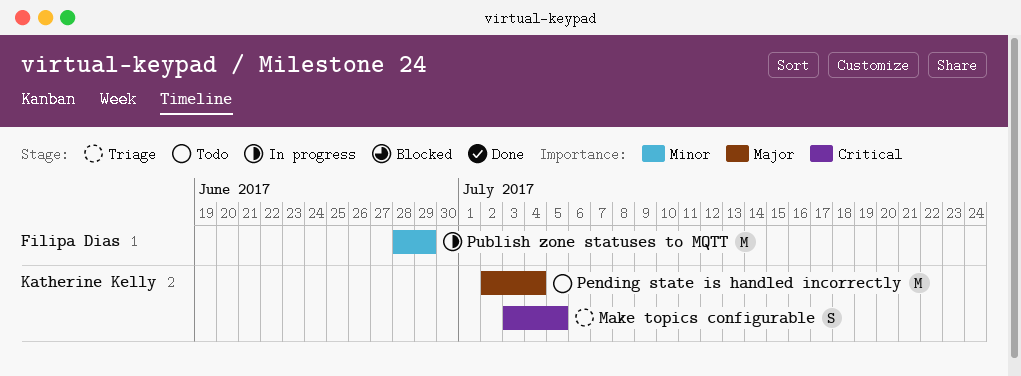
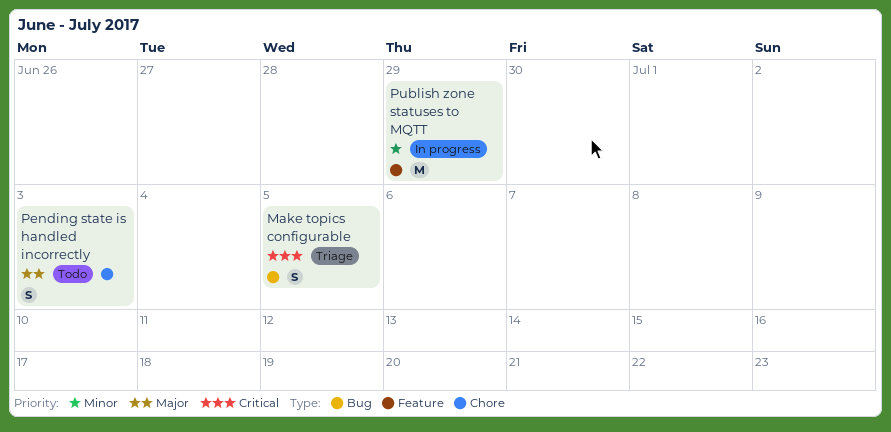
Pending state is handled incorrectly, estimate: M -> S
Pending state is handled incorrectly, due: Jul 4 -> Jul 3

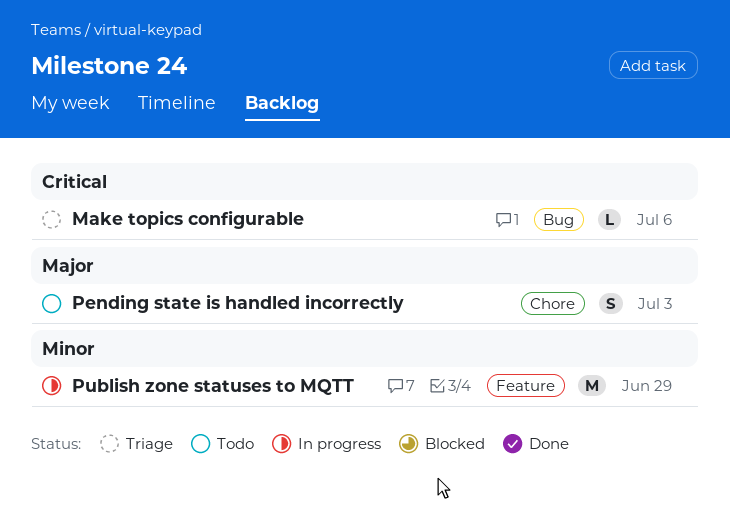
Make topics configurable, estimate: S -> L
Make topics configurable, due: Jul 5 -> Jul 6

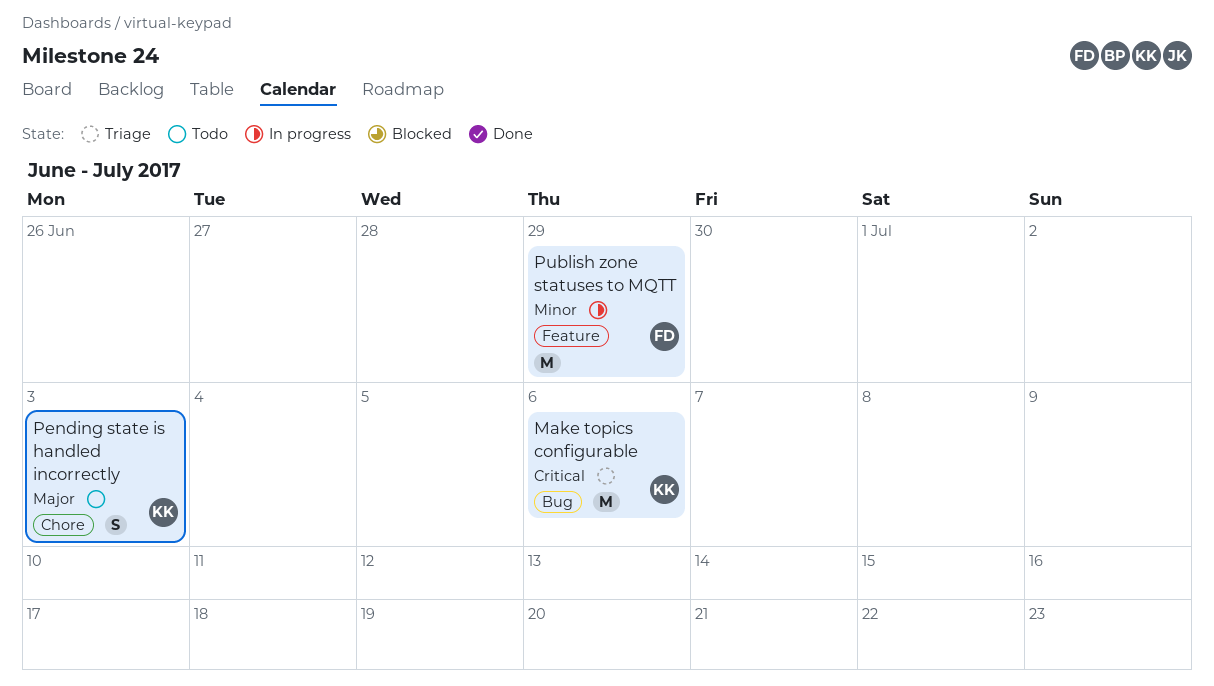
Make topics configurable, estimate: L -> M

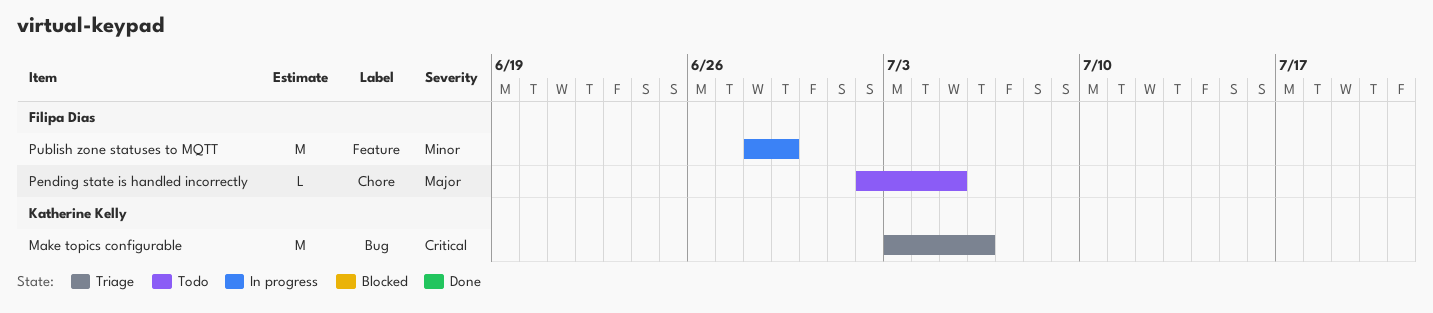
Pending state is handled incorrectly, owner: Katherine Kelly -> Filipa Dias
Pending state is handled incorrectly, estimate: S -> L
Pending state is handled incorrectly, due: Jul 3 -> Jul 5

